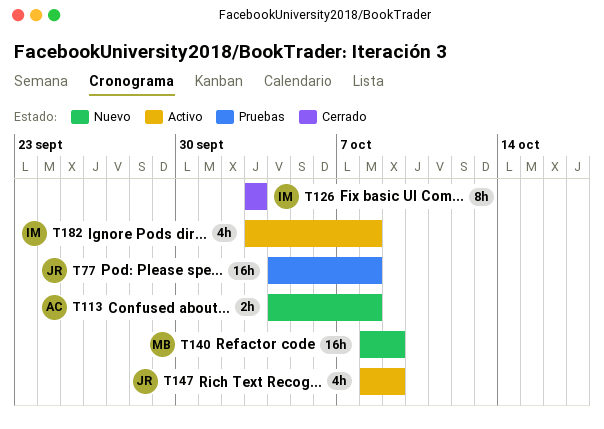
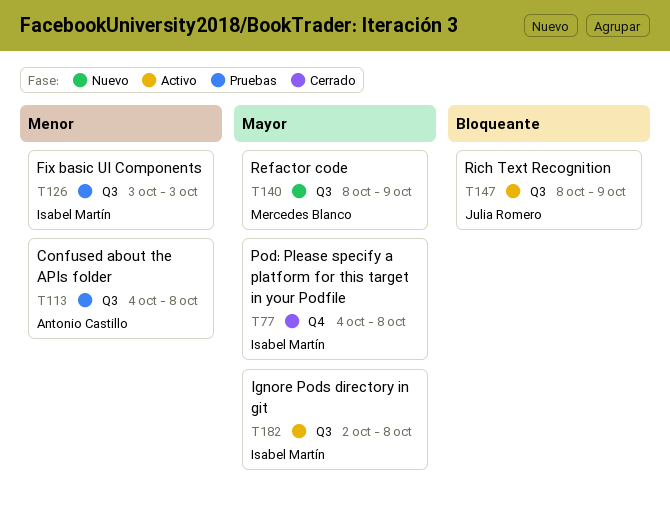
T77, status: Pruebas -> Cerrado
T77, owner: Julia Romero -> Isabel Martín
T113, status: Nuevo -> Pruebas
T126, status: Cerrado -> Pruebas
T182, start: Oct 3 -> Oct 2

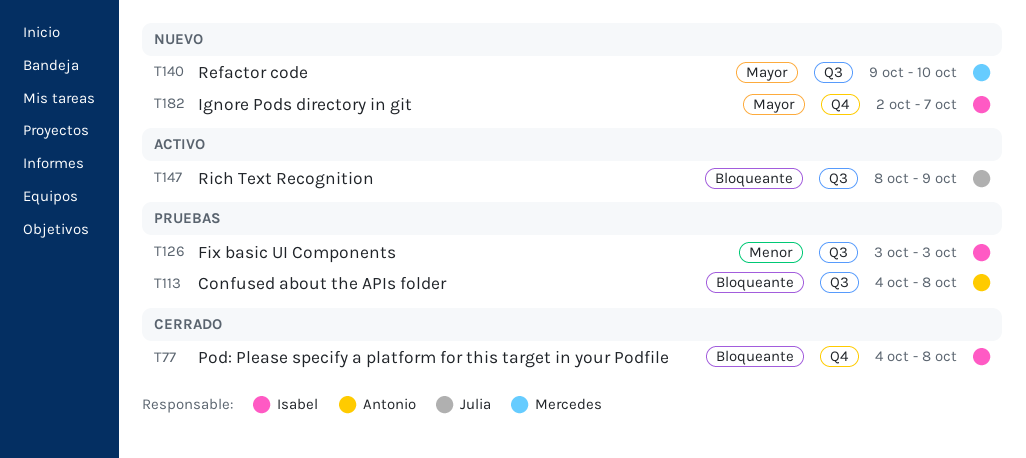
T77, priority: Mayor -> Bloqueante
T113, priority: Menor -> Bloqueante
T140, start: Oct 8 -> Oct 9
T140, due: Oct 9 -> Oct 10
T182, status: Activo -> Nuevo
T182, label: Q3 -> Q4
T182, due: Oct 8 -> Oct 7

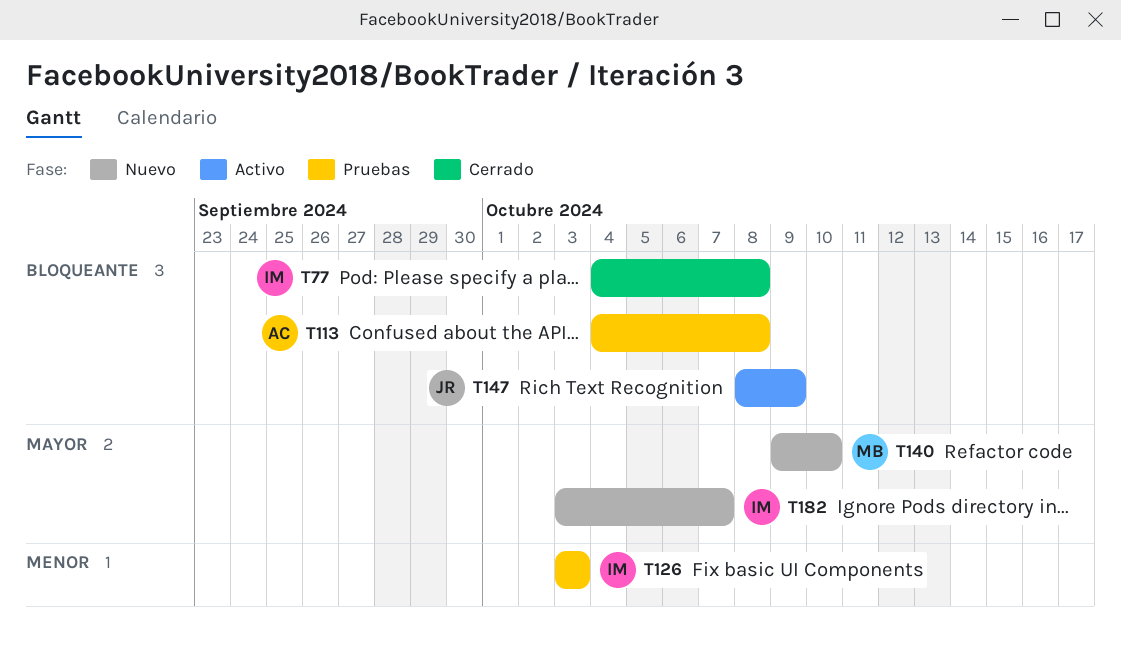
T182, start: Oct 2 -> Oct 3

